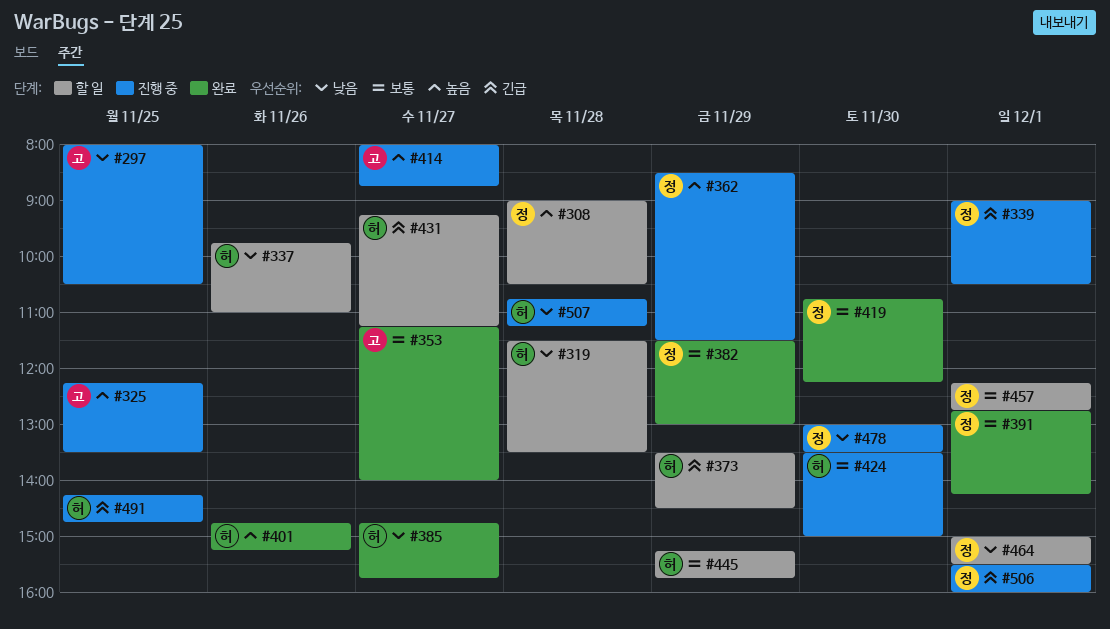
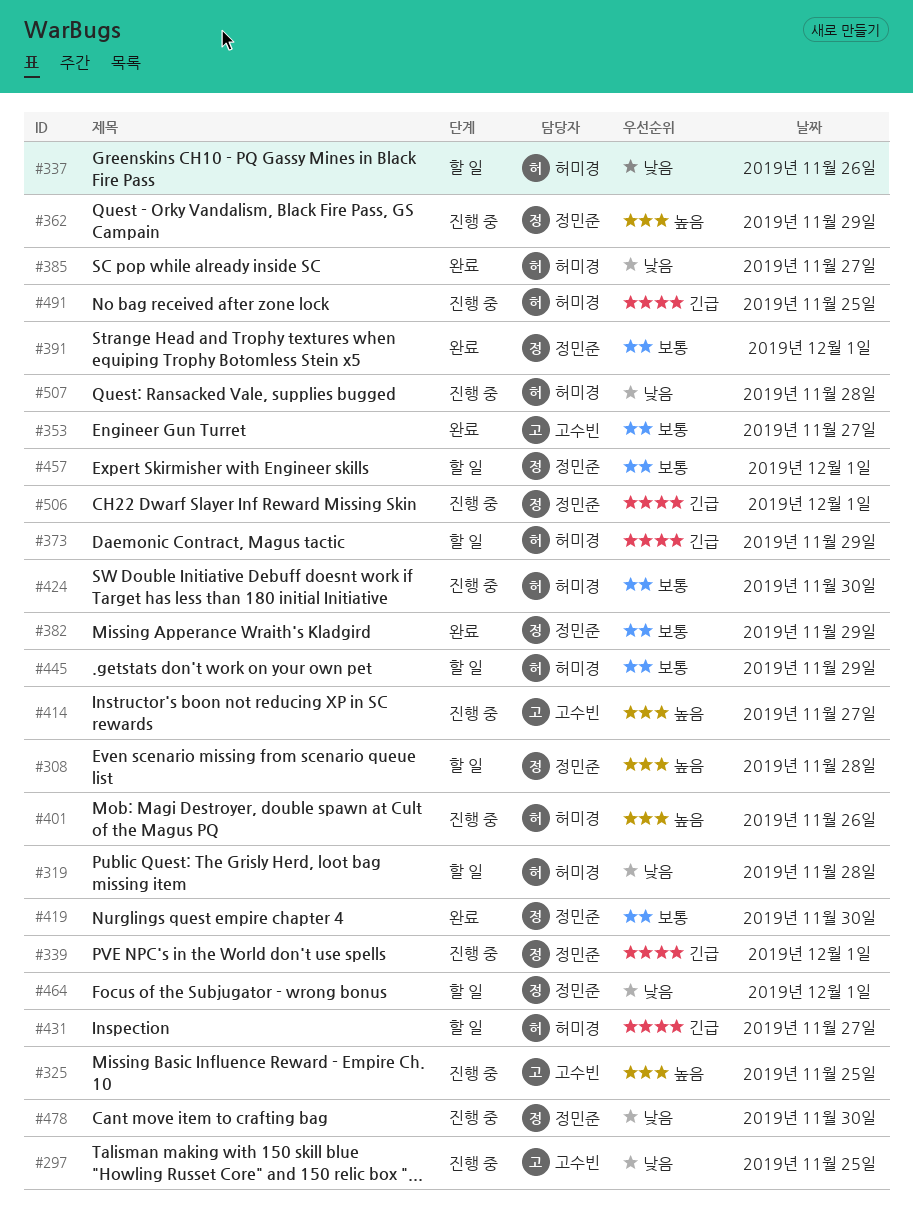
#401, status: 완료 -> 진행 중

